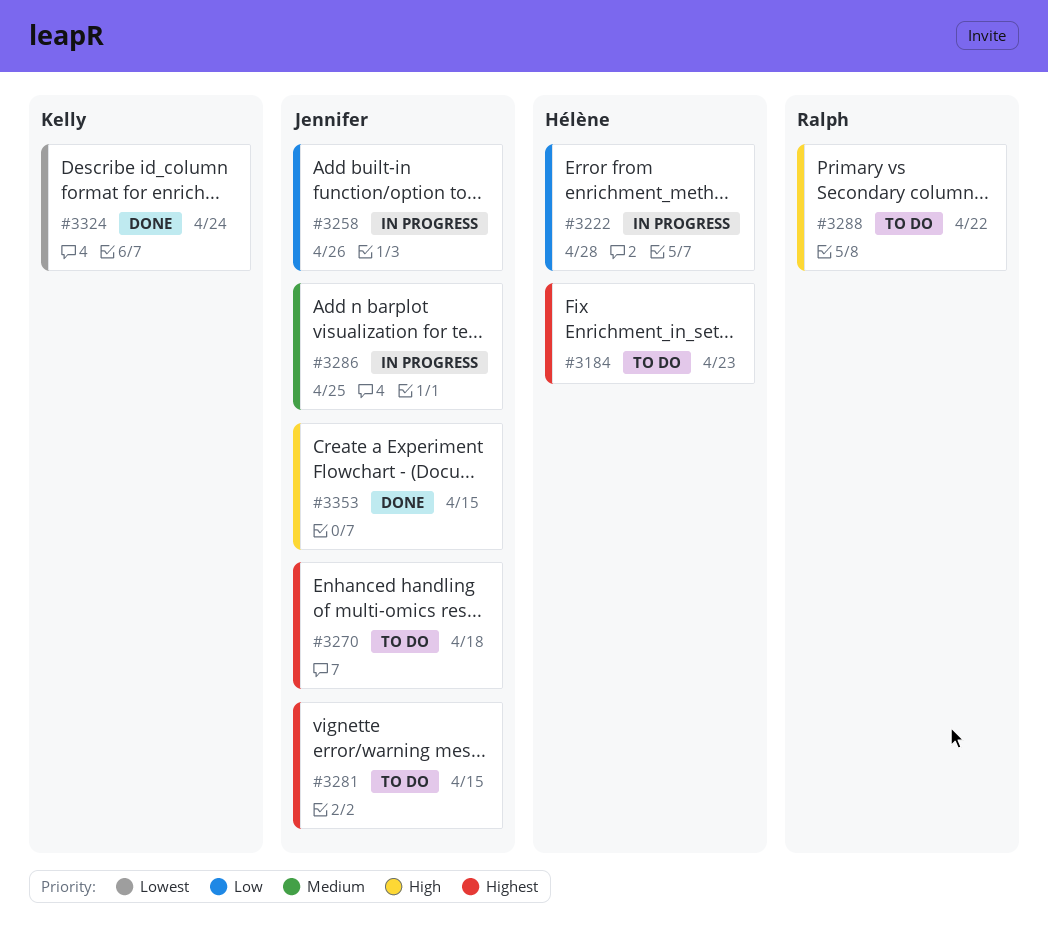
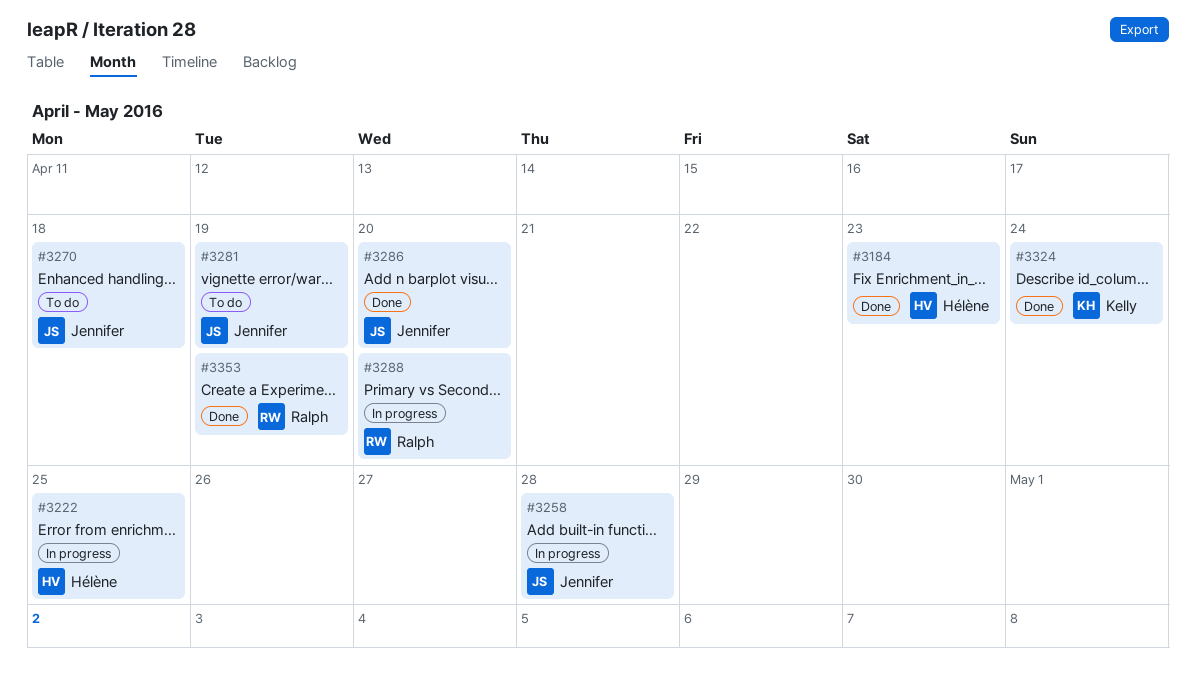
#3184, status: To do -> Done
#3222, due: Apr 28 -> Apr 25
#3258, due: Apr 26 -> Apr 28
#3281, due: Apr 15 -> Apr 19
#3286, status: In progress -> Done
#3286, due: Apr 25 -> Apr 20
#3288, status: To do -> In progress
#3288, due: Apr 22 -> Apr 20
#3353, owner: Jennifer -> Ralph
#3353, due: Apr 15 -> Apr 19

